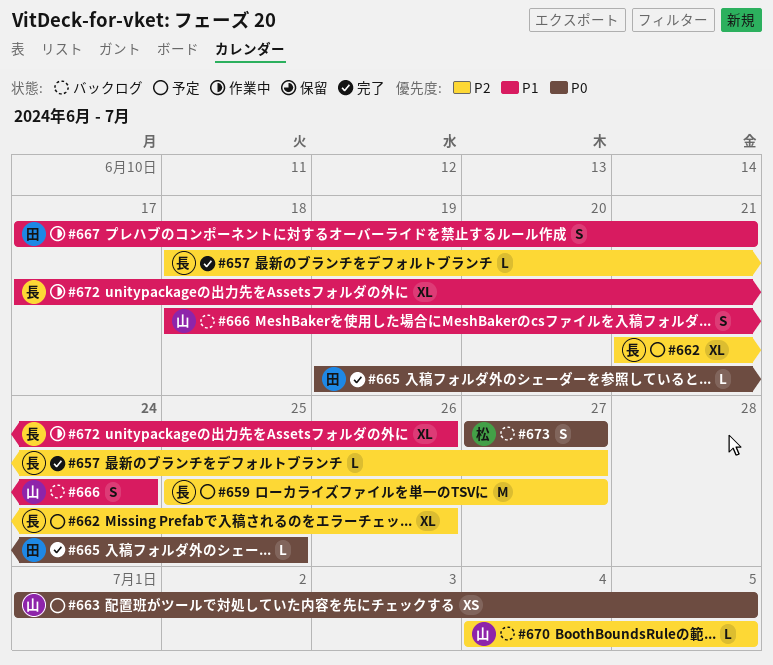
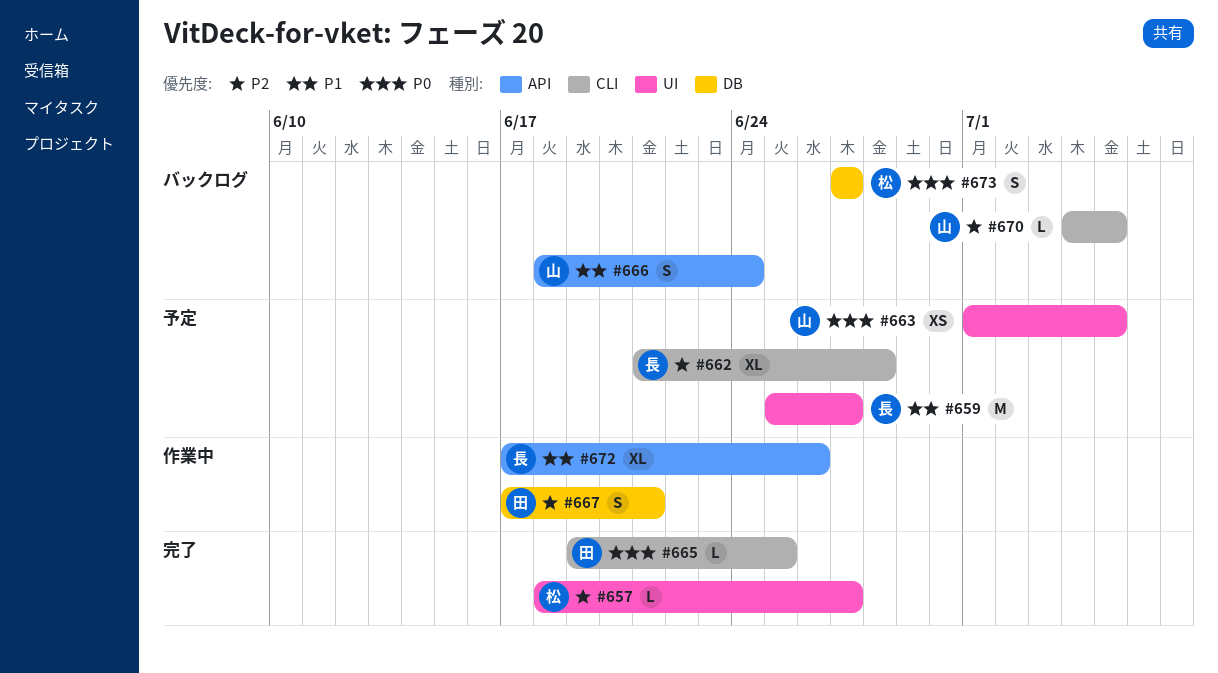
#657, owner: 長 -> 松
#659, priority: P2 -> P1
#662, due: Jun 26 -> Jun 28
#667, priority: P1 -> P2

